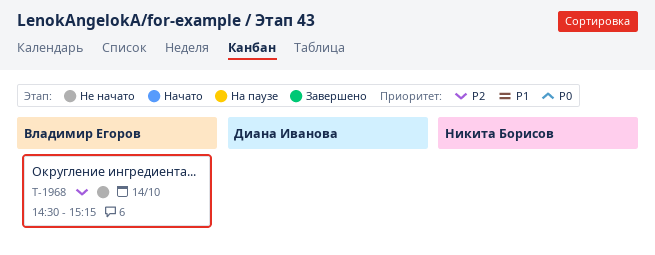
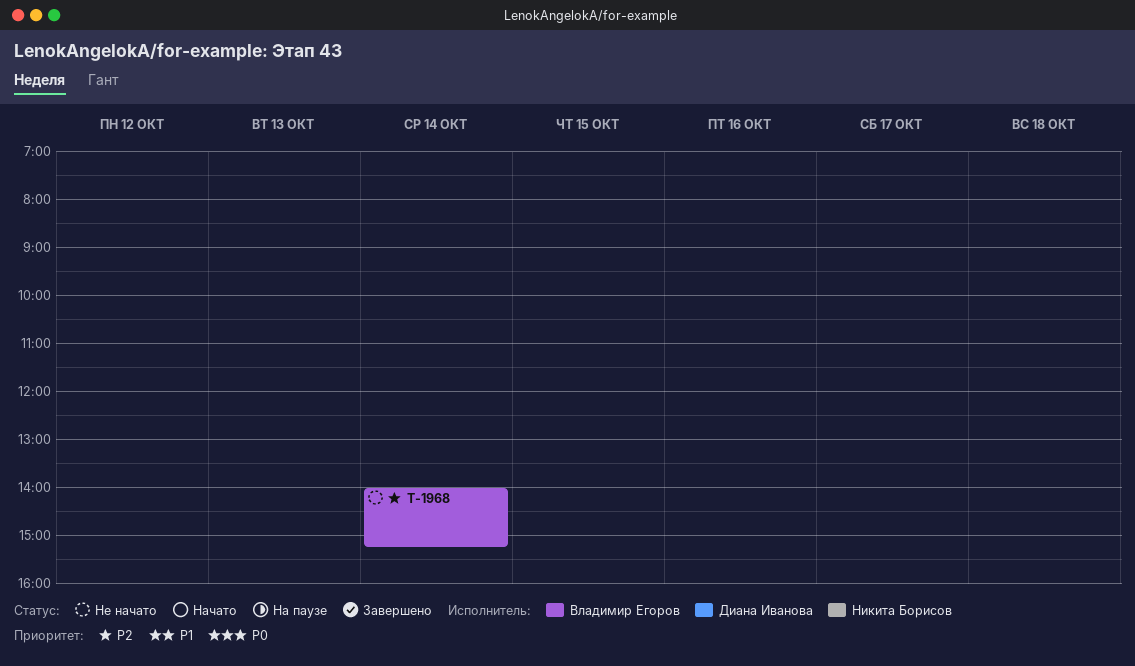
T-1968, begins: 14:30 -> 14:00

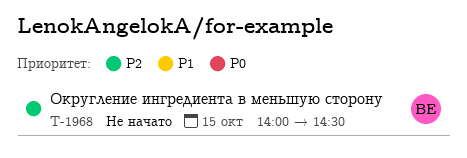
T-1968, day: Oct 14 -> Oct 15
T-1968, ends: 15:15 -> 14:30

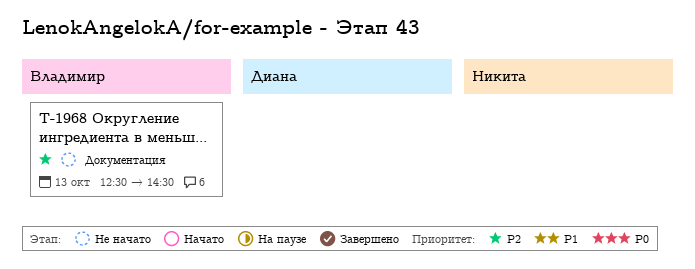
T-1968, day: Oct 15 -> Oct 13
T-1968, begins: 14:00 -> 12:30

